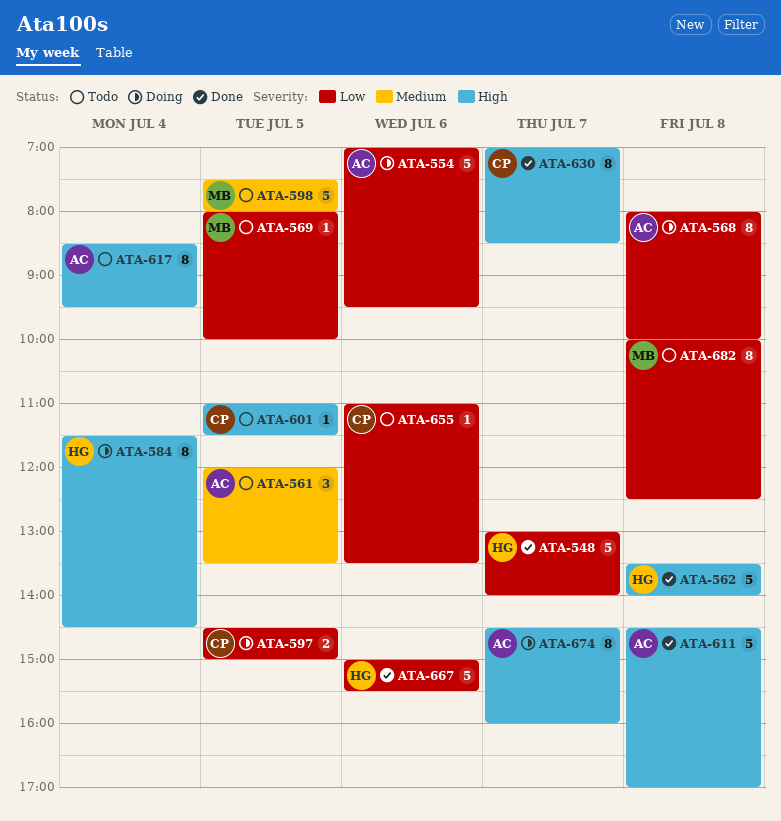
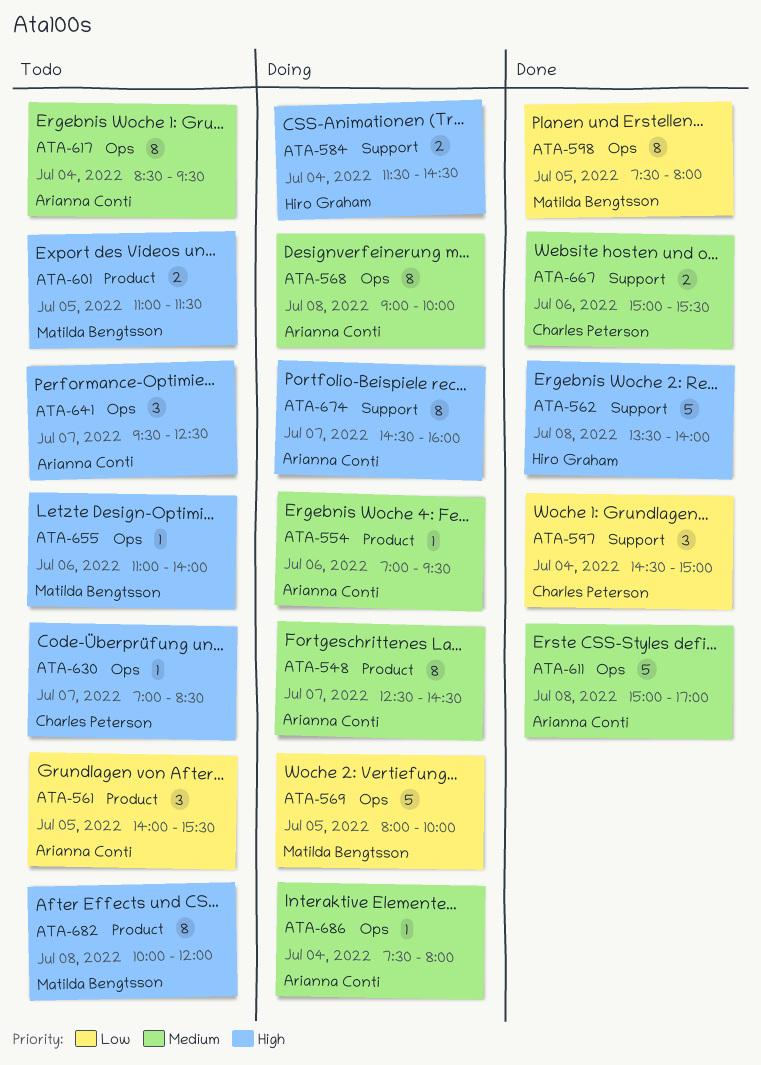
ATA-548, status: Done -> Doing
ATA-548, owner: Hiro Graham -> Arianna Conti
ATA-548, priority: Low -> Medium
ATA-548, estimate: 5 -> 8
ATA-548, begins: 13:00 -> 12:30
ATA-548, ends: 14:00 -> 14:30
ATA-554, priority: Low -> Medium
ATA-554, estimate: 5 -> 1
ATA-561, priority: Medium -> Low
ATA-561, begins: 12:00 -> 14:00
ATA-561, ends: 13:30 -> 15:30
ATA-568, priority: Low -> Medium
ATA-568, begins: 08:00 -> 09:00
ATA-569, status: Todo -> Doing
ATA-569, estimate: 1 -> 5
ATA-584, estimate: 8 -> 2
ATA-597, status: Doing -> Done
ATA-597, estimate: 2 -> 3
ATA-597, day: Jul 5 -> Jul 4
ATA-598, status: Todo -> Done
ATA-598, priority: Medium -> Low
ATA-598, estimate: 5 -> 8
ATA-601, owner: Charles Peterson -> Matilda Bengtsson
ATA-601, estimate: 1 -> 2
ATA-611, priority: High -> Medium
ATA-611, begins: 14:30 -> 15:00
ATA-617, priority: High -> Medium
ATA-630, status: Done -> Todo
ATA-630, estimate: 8 -> 1
ATA-641: none -> present
ATA-655, owner: Charles Peterson -> Matilda Bengtsson
ATA-655, priority: Low -> High
ATA-655, ends: 13:30 -> 14:00
ATA-667, owner: Hiro Graham -> Charles Peterson
ATA-667, priority: Low -> Medium
ATA-667, estimate: 5 -> 2
ATA-682, priority: Low -> High
ATA-682, ends: 12:30 -> 12:00
ATA-686: none -> present

